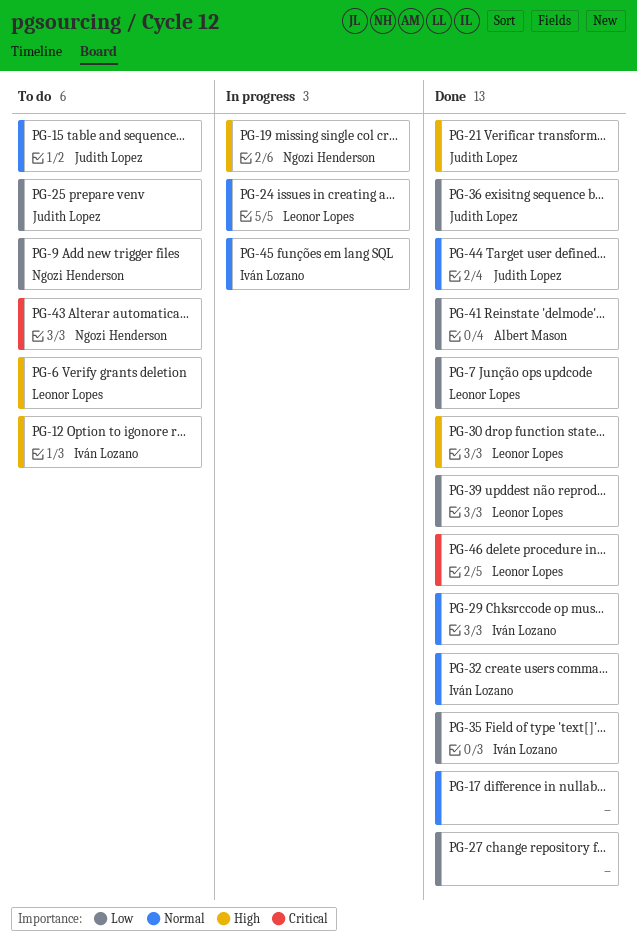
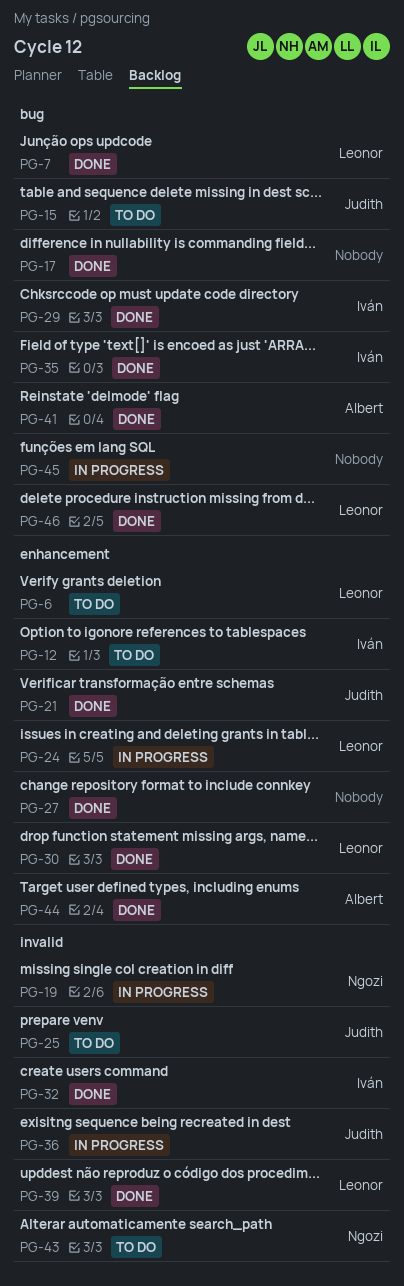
PG-9: present -> none
PG-36, status: Done -> In progress
PG-44, owner: Judith Lopez -> Albert Mason
PG-45, owner: Iván Lozano -> none

